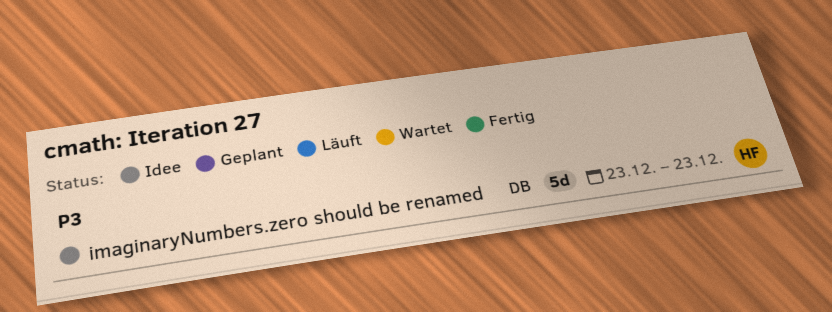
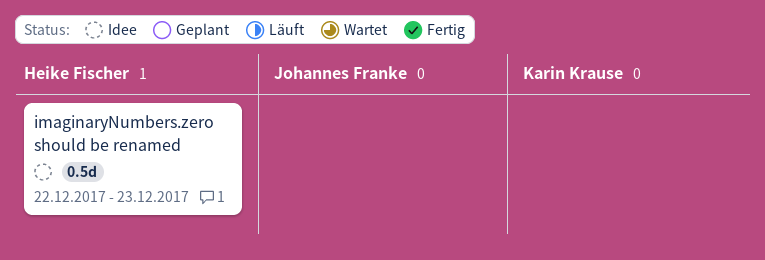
imaginaryNumbers.zero should be renamed, estimate: 5d -> 0.5d
imaginaryNumbers.zero should be renamed, start: Dec 23 -> Dec 22

